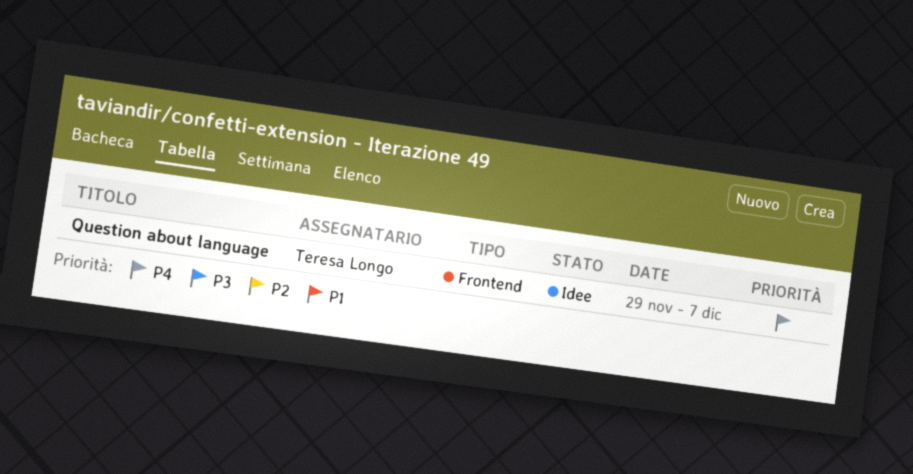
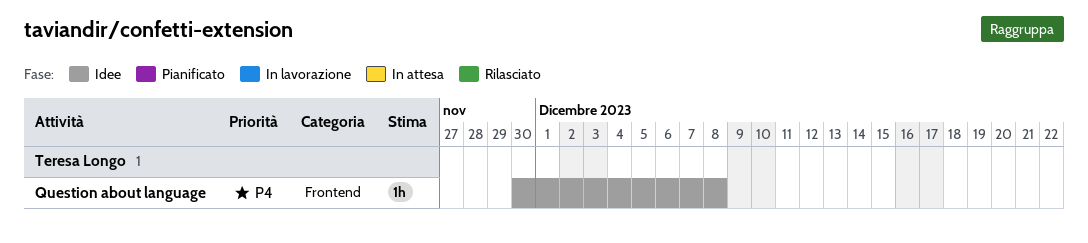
Question about language, start: Nov 29 -> Nov 30
Question about language, due: Dec 7 -> Dec 8

